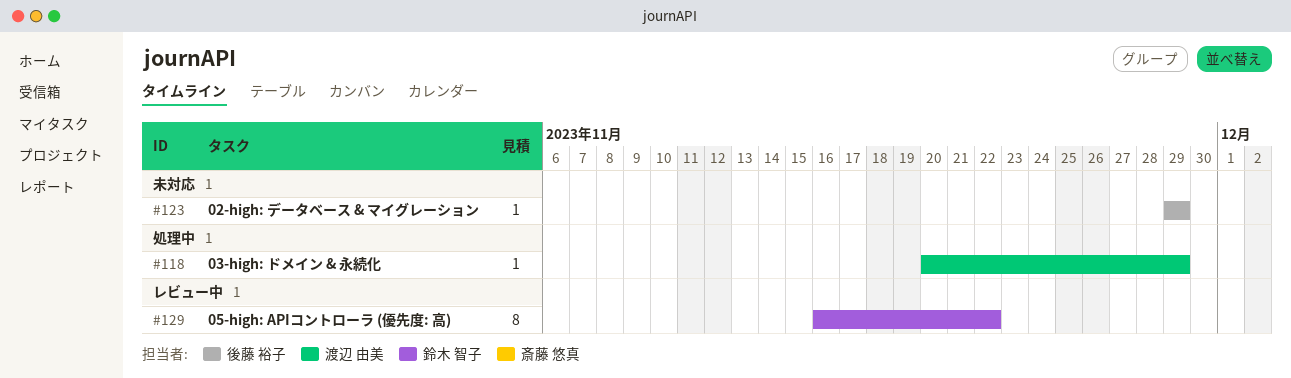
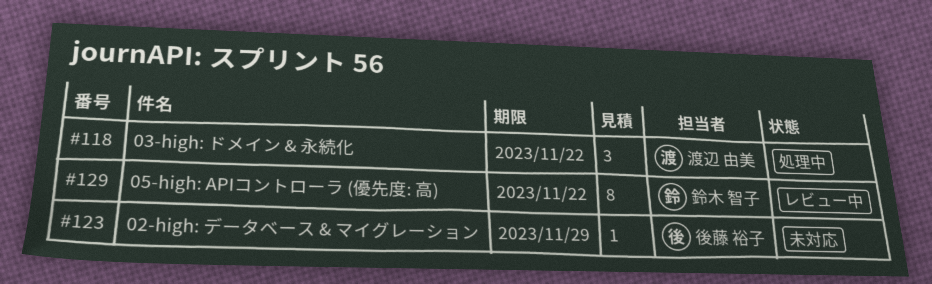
#118, estimate: 1 -> 3
#118, due: Nov 29 -> Nov 22

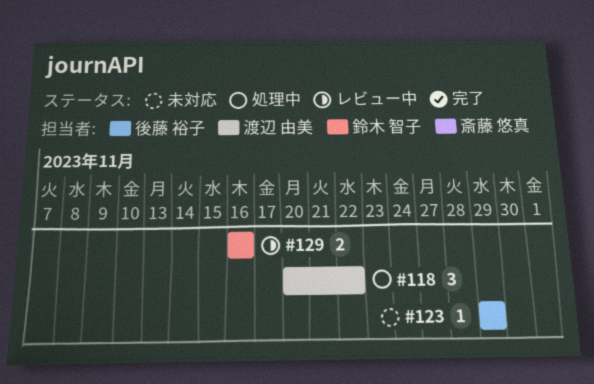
#129, estimate: 8 -> 2
#129, due: Nov 22 -> Nov 16

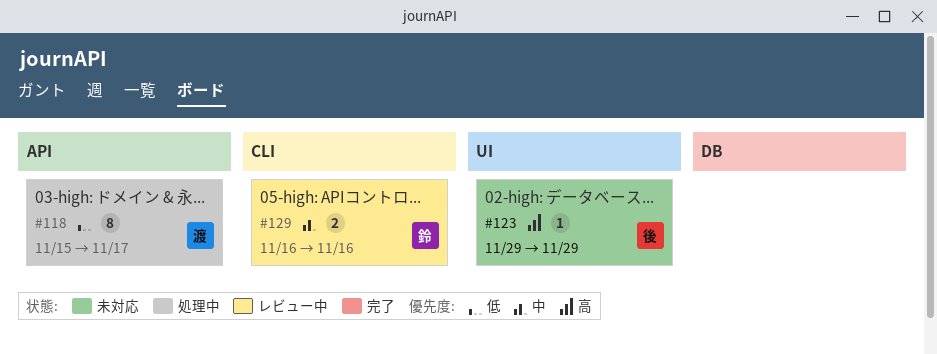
#118, estimate: 3 -> 8
#118, start: Nov 20 -> Nov 15
#118, due: Nov 22 -> Nov 17

